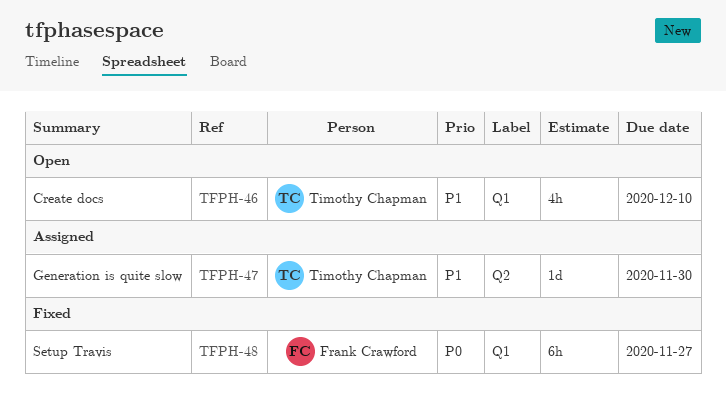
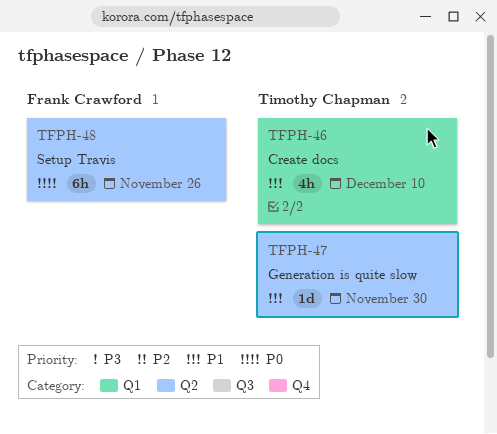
TFPH-48, label: Q1 -> Q2
TFPH-48, due: Nov 27 -> Nov 26

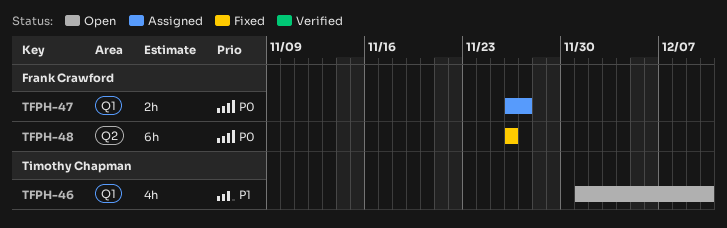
TFPH-47, owner: Timothy Chapman -> Frank Crawford
TFPH-47, priority: P1 -> P0
TFPH-47, label: Q2 -> Q1
TFPH-47, estimate: 1d -> 2h
TFPH-47, due: Nov 30 -> Nov 27

